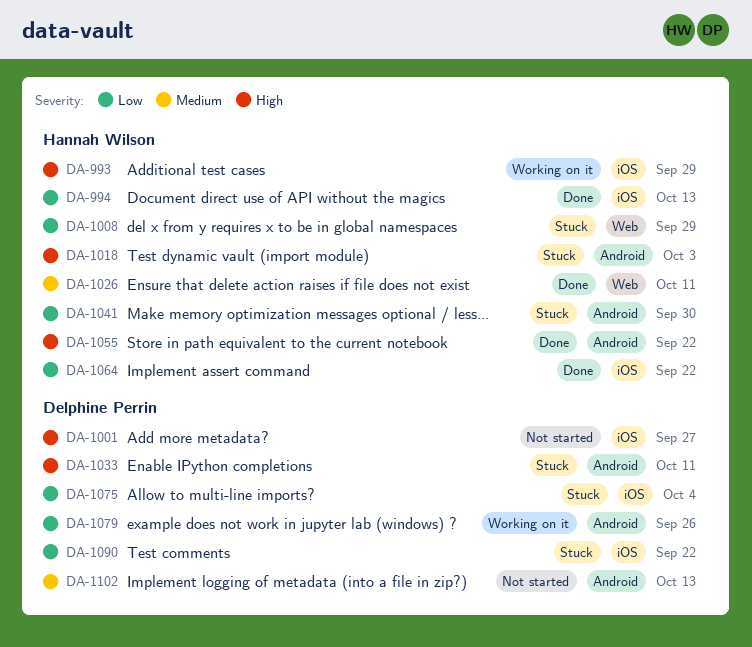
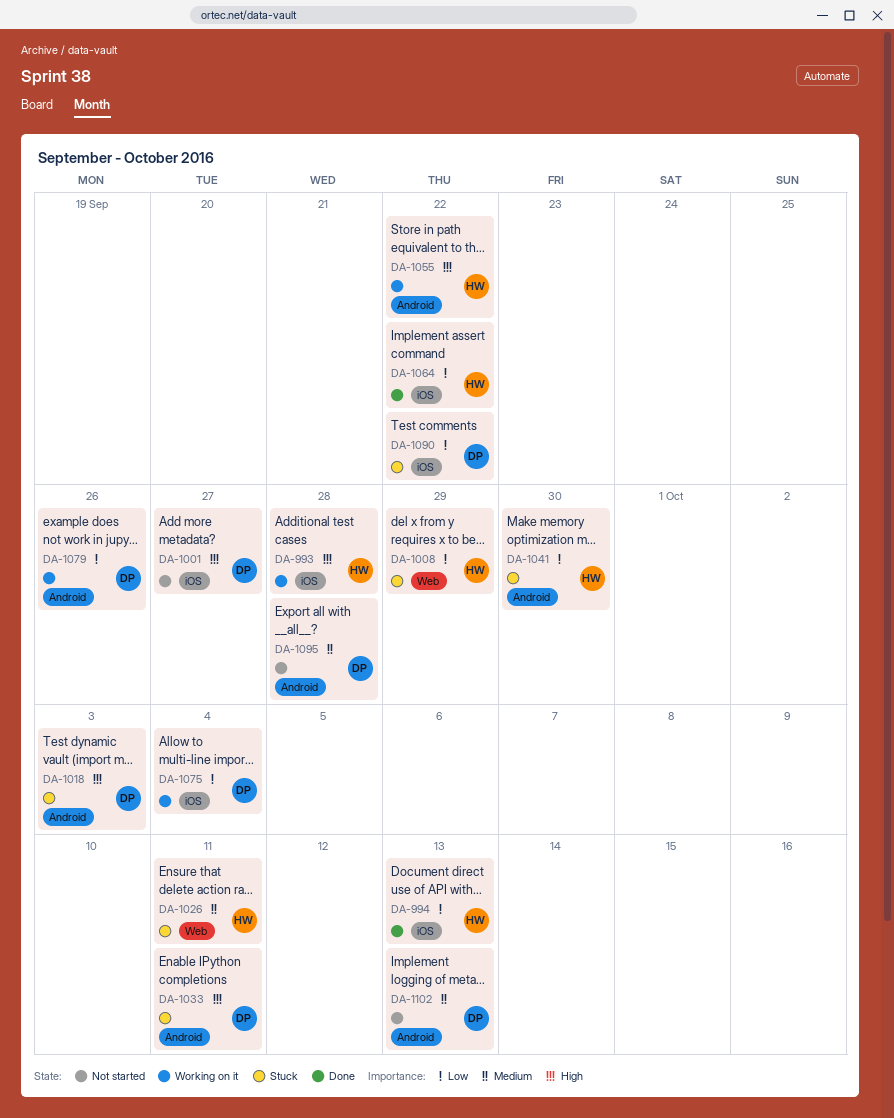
DA-993, due: Sep 29 -> Sep 28
DA-1018, owner: Hannah Wilson -> Delphine Perrin
DA-1026, status: Done -> Stuck
DA-1055, status: Done -> Working on it
DA-1075, status: Stuck -> Working on it
DA-1095: none -> present

